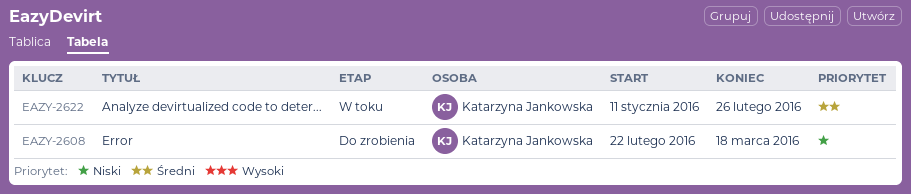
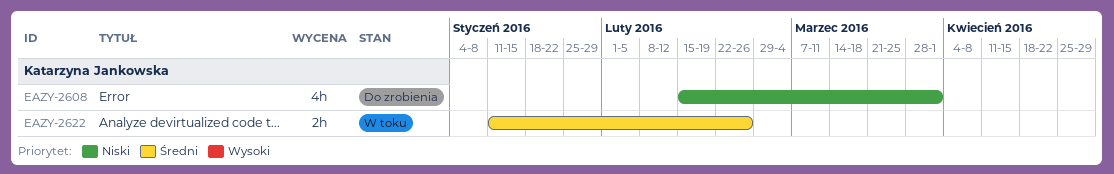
EAZY-2608, start: Feb 22 -> Feb 15
EAZY-2608, due: Mar 18 -> Apr 1

